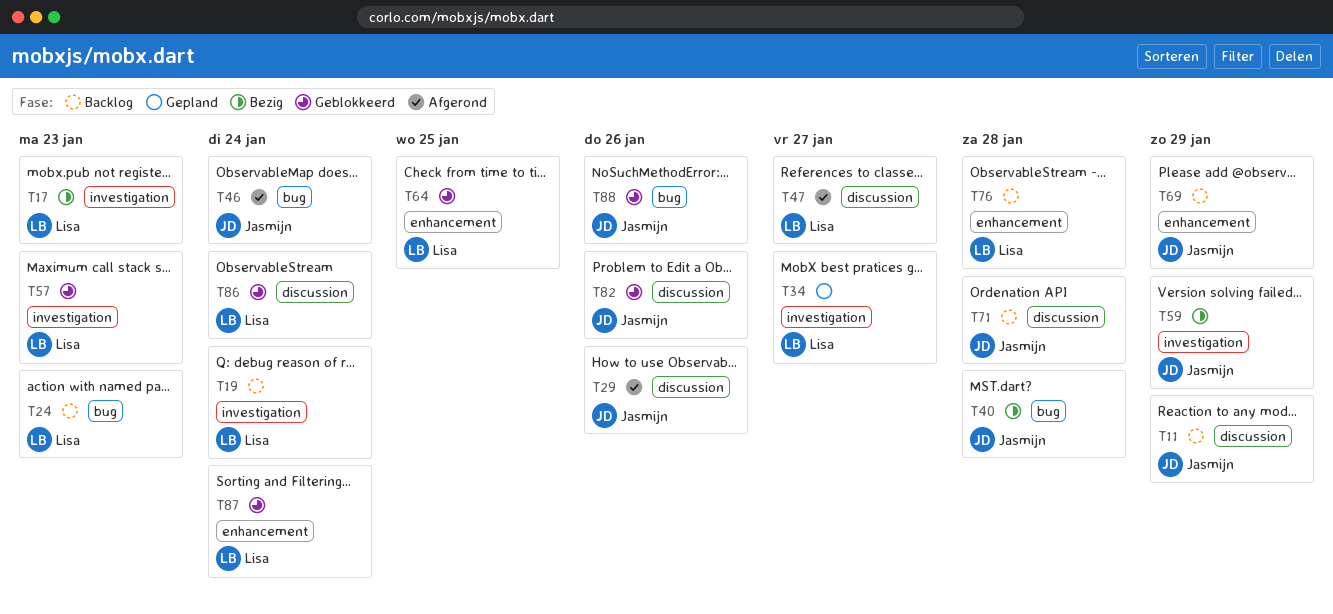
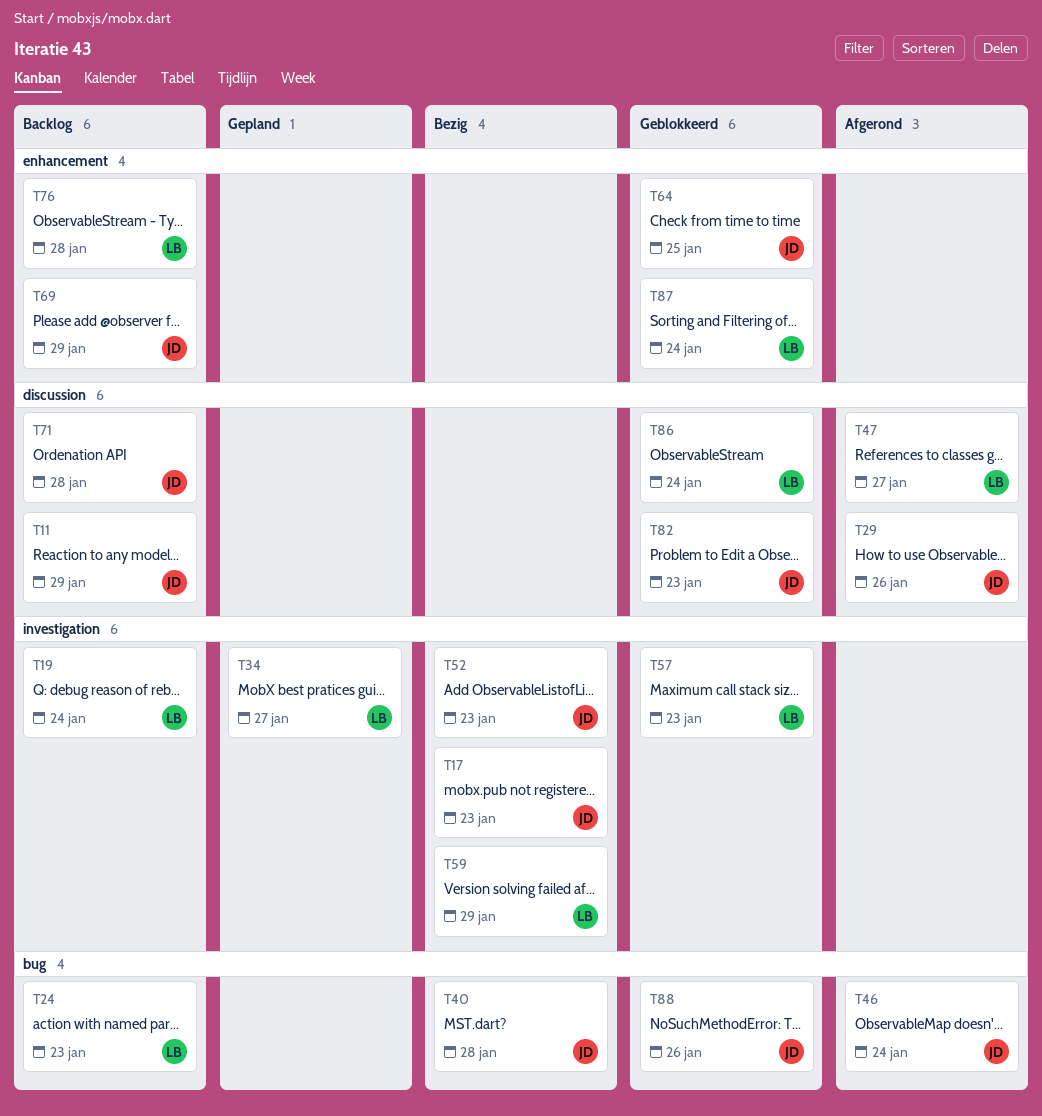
T17, owner: Lisa -> Jasmijn
T52: none -> present
T59, owner: Jasmijn -> Lisa
T64, owner: Lisa -> Jasmijn
T82, due: Jan 26 -> Jan 23

